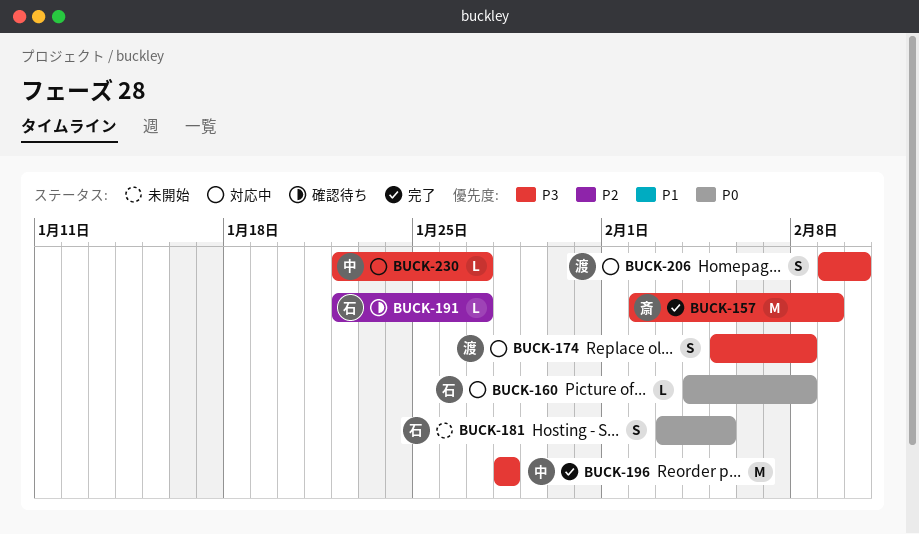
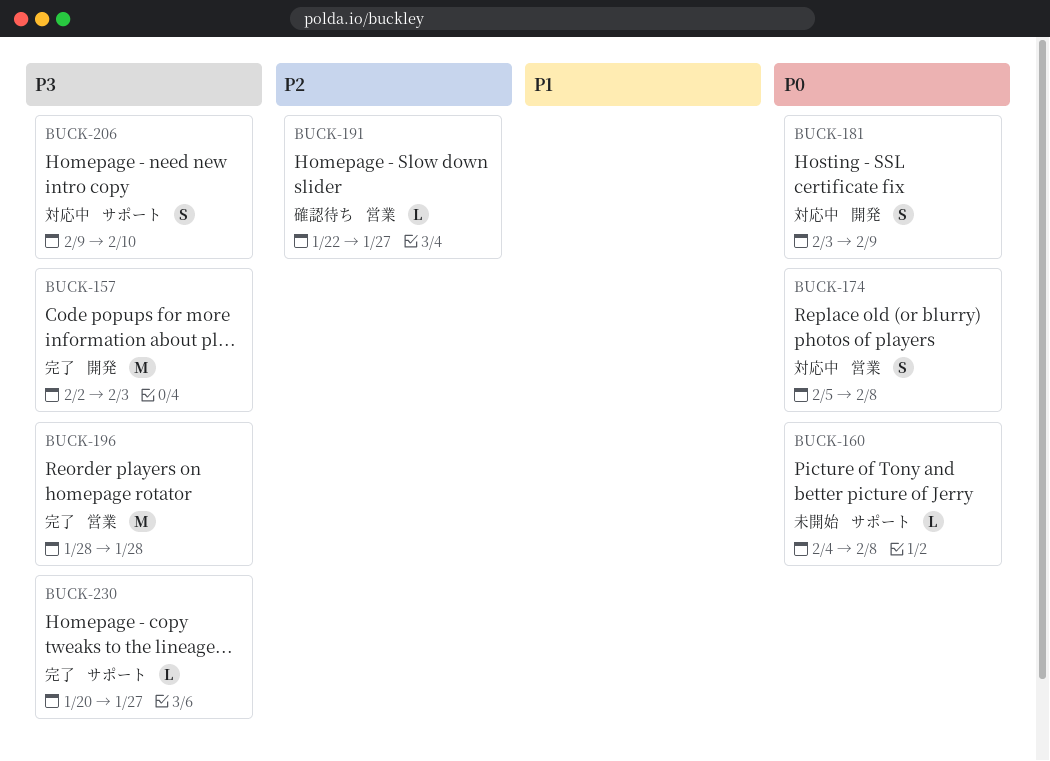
BUCK-157, due: Feb 9 -> Feb 3
BUCK-160, status: 対応中 -> 未開始
BUCK-174, priority: P3 -> P0
BUCK-181, status: 未開始 -> 対応中
BUCK-181, due: Feb 5 -> Feb 9
BUCK-230, status: 対応中 -> 完了
BUCK-230, start: Jan 22 -> Jan 20

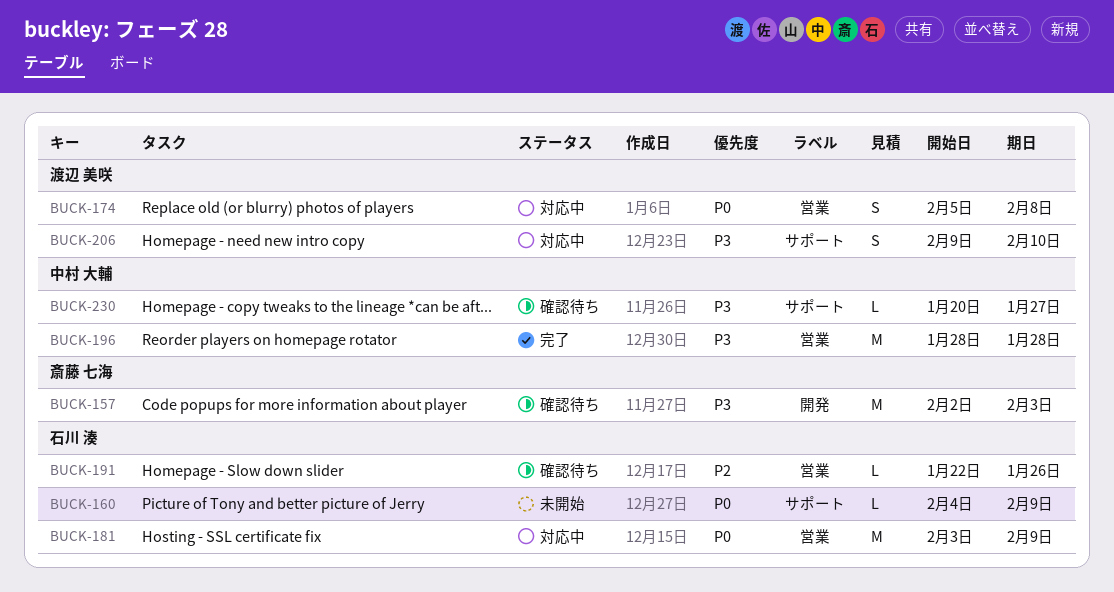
BUCK-157, status: 完了 -> 確認待ち
BUCK-160, due: Feb 8 -> Feb 9
BUCK-181, label: 開発 -> 営業
BUCK-181, estimate: S -> M
BUCK-191, due: Jan 27 -> Jan 26
BUCK-230, status: 完了 -> 確認待ち

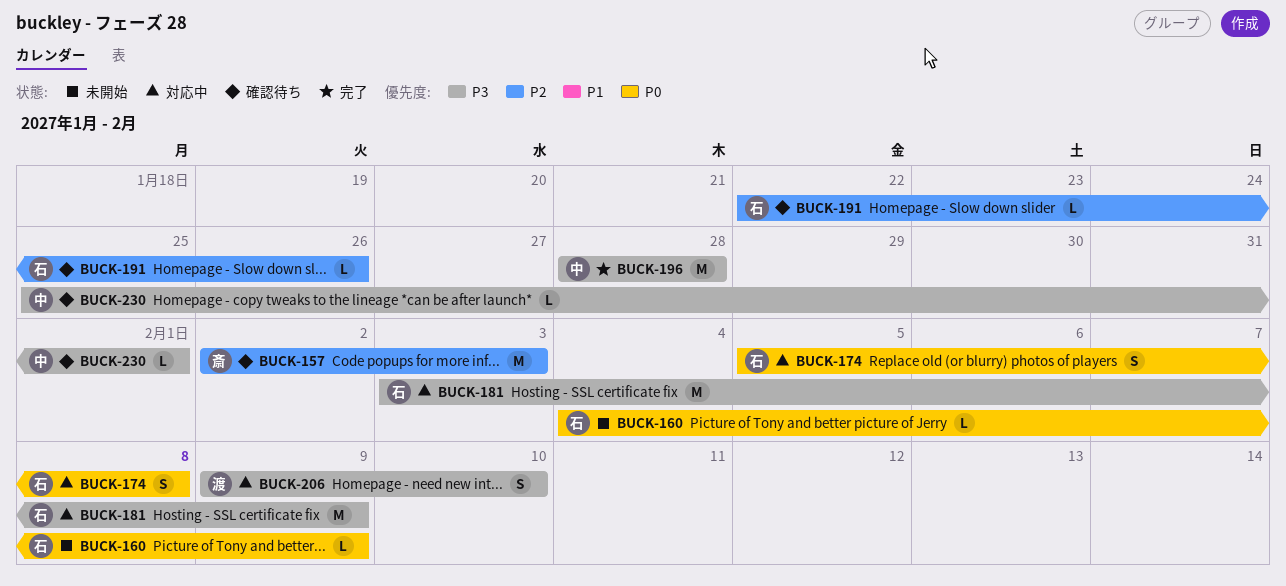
BUCK-157, priority: P3 -> P2
BUCK-174, owner: 渡辺 美咲 -> 石川 湊
BUCK-181, priority: P0 -> P3
BUCK-230, start: Jan 20 -> Jan 25
BUCK-230, due: Jan 27 -> Feb 1

